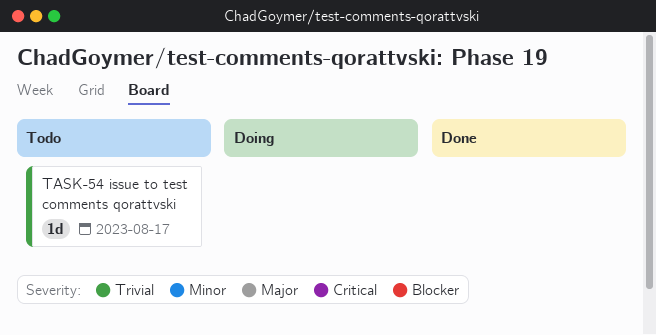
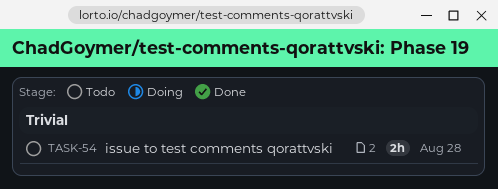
TASK-54, estimate: 1d -> 2h
TASK-54, due: Aug 17 -> Aug 28

